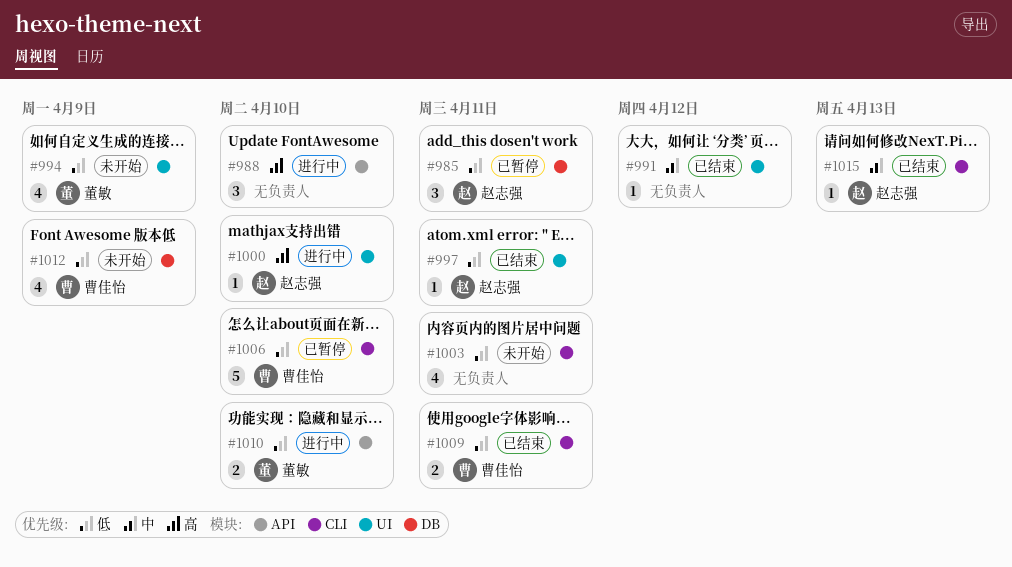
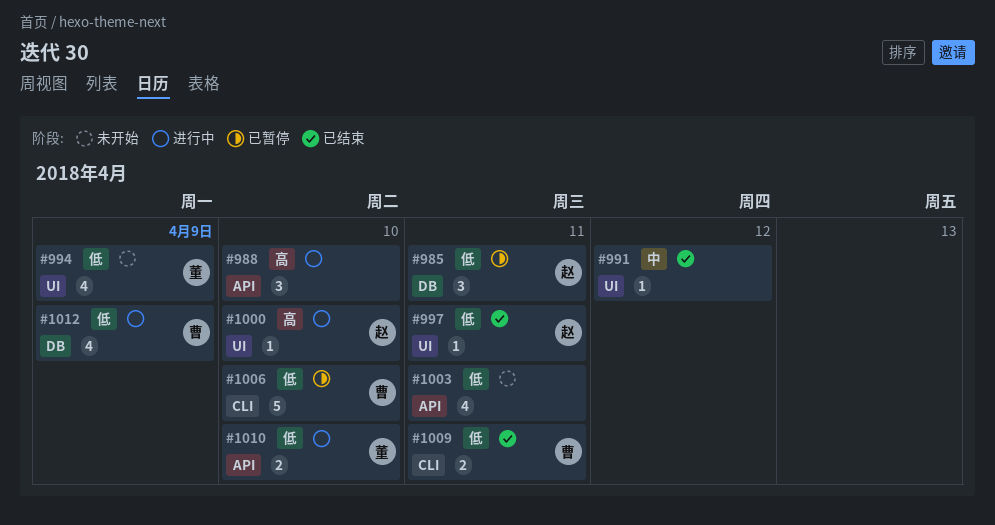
#1003, label: CLI -> API
#1012, status: 未开始 -> 进行中
#1015: present -> none

